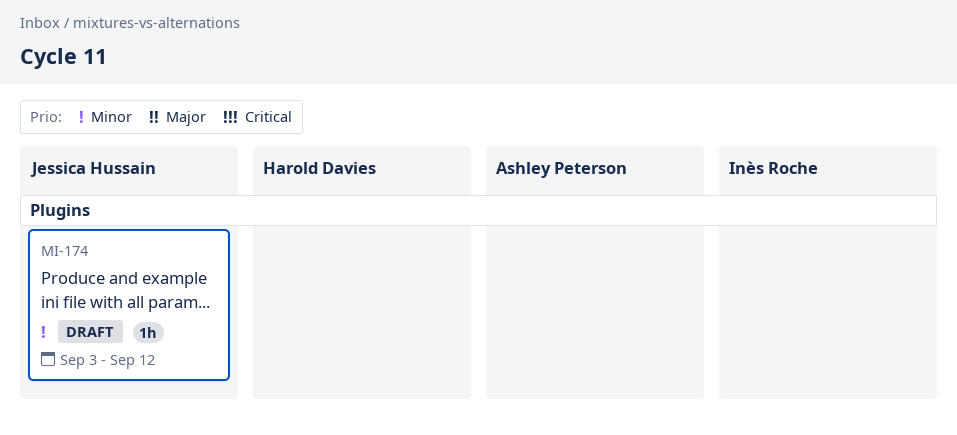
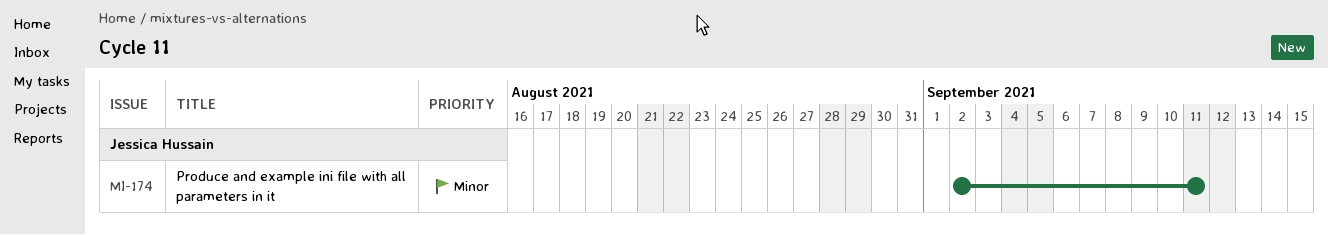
MI-174, start: Sep 3 -> Sep 2
MI-174, due: Sep 12 -> Sep 11

